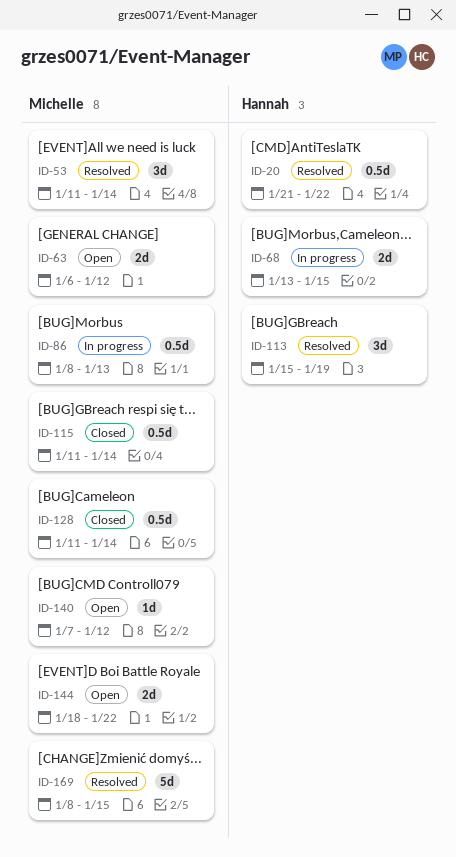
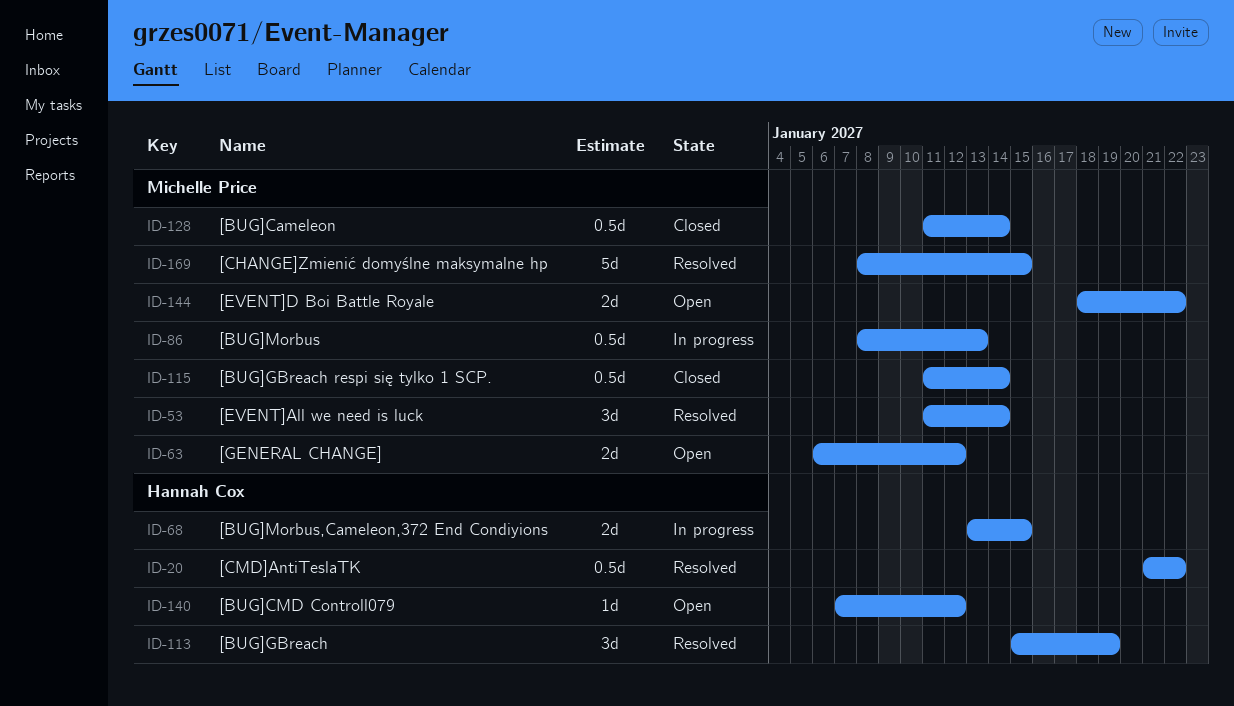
ID-140, owner: Michelle Price -> Hannah Cox

